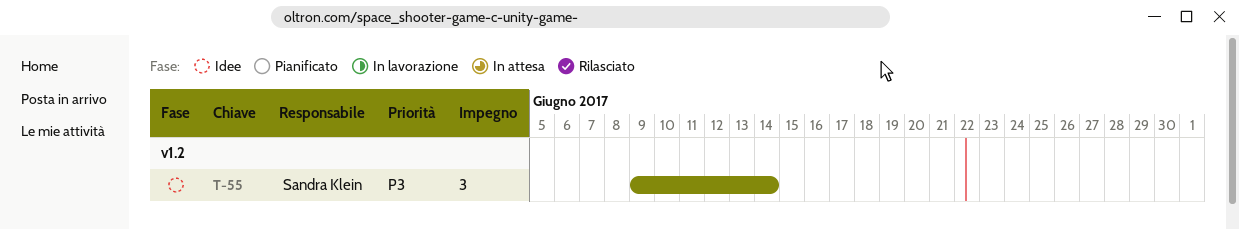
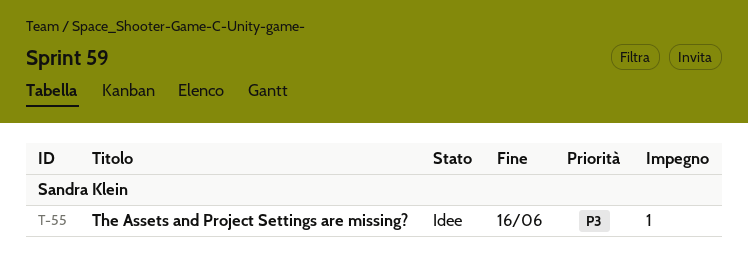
T-55, estimate: 3 -> 1
T-55, due: Jun 14 -> Jun 16

